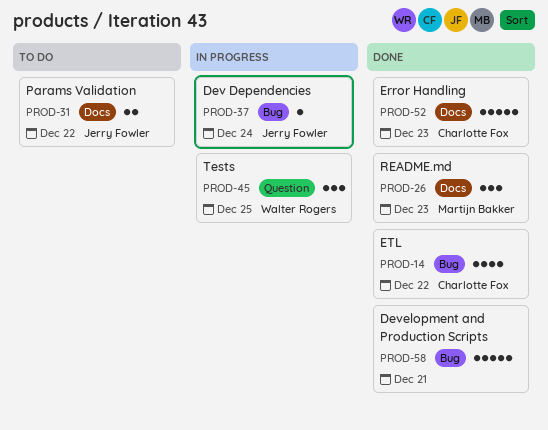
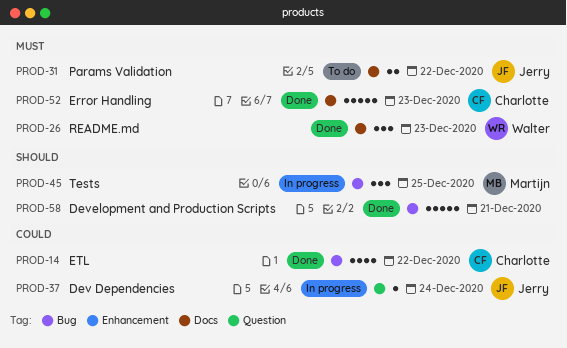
PROD-26, owner: Martijn Bakker -> Walter Rogers
PROD-37, label: Bug -> Question
PROD-45, owner: Walter Rogers -> Martijn Bakker
PROD-45, label: Question -> Bug

